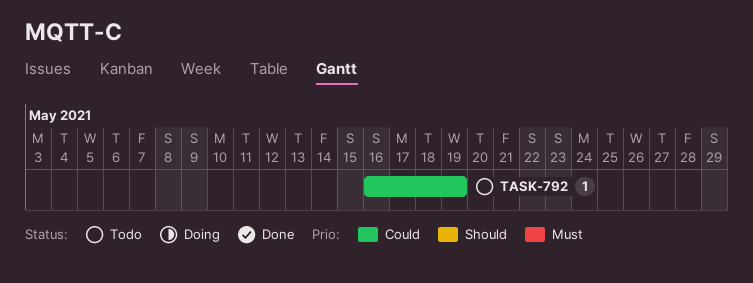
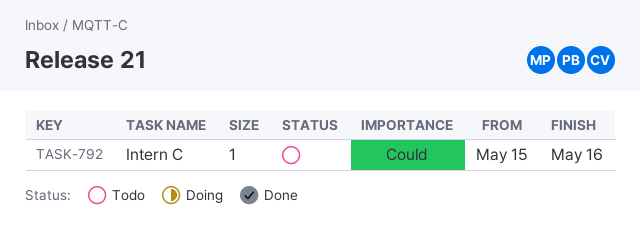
TASK-792, start: May 16 -> May 15
TASK-792, due: May 19 -> May 16

